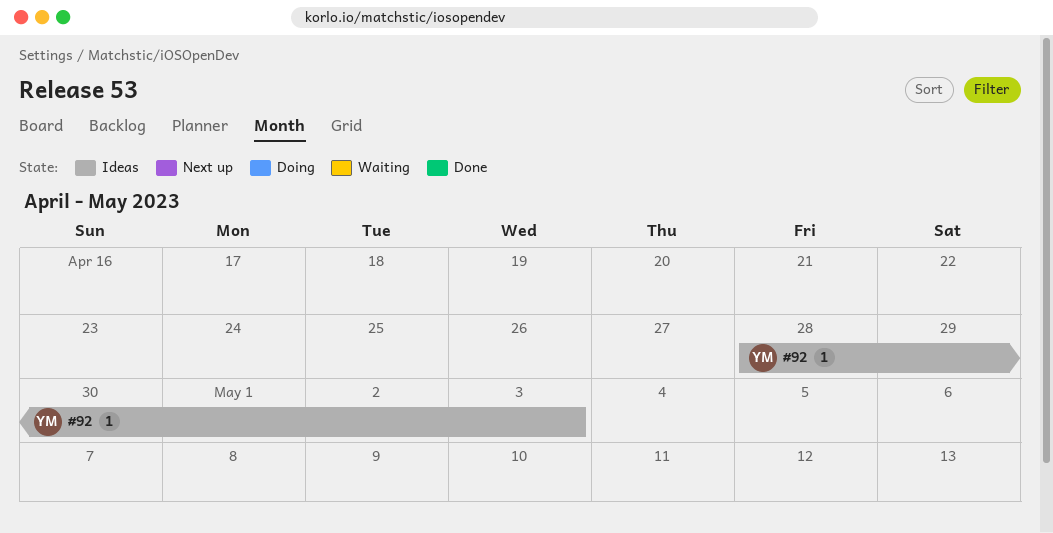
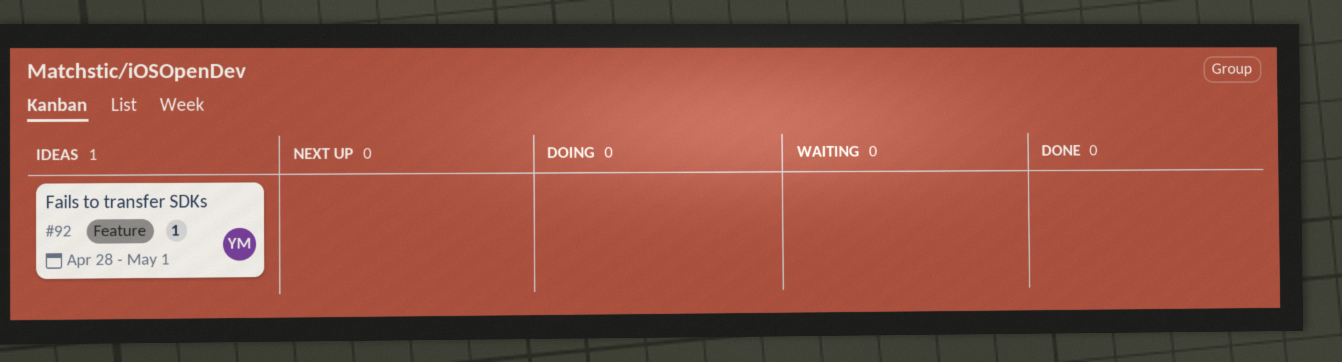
#92, due: May 3 -> May 1

